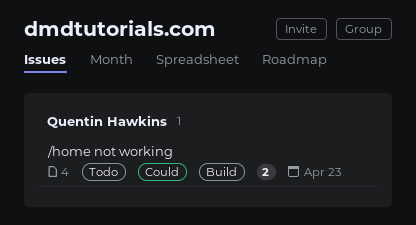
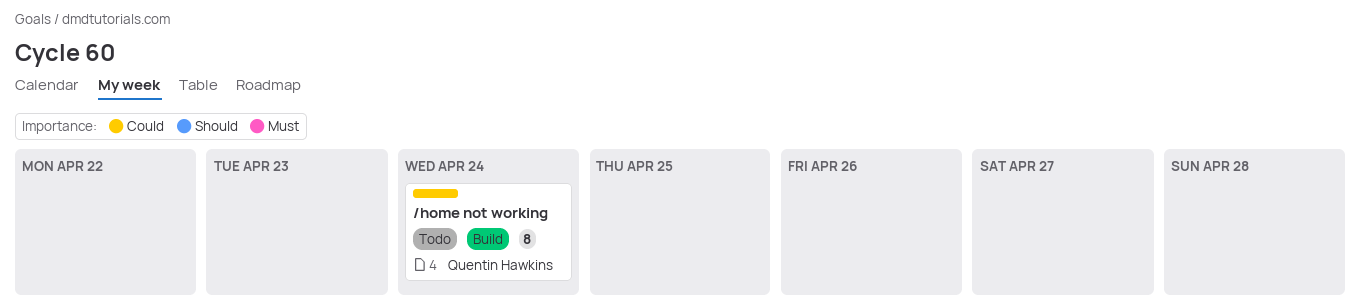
/home not working, estimate: 2 -> 8
/home not working, due: Apr 23 -> Apr 24

